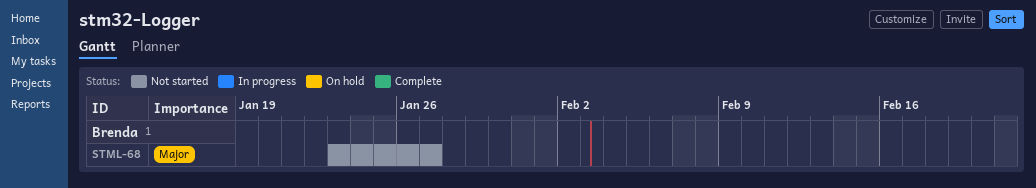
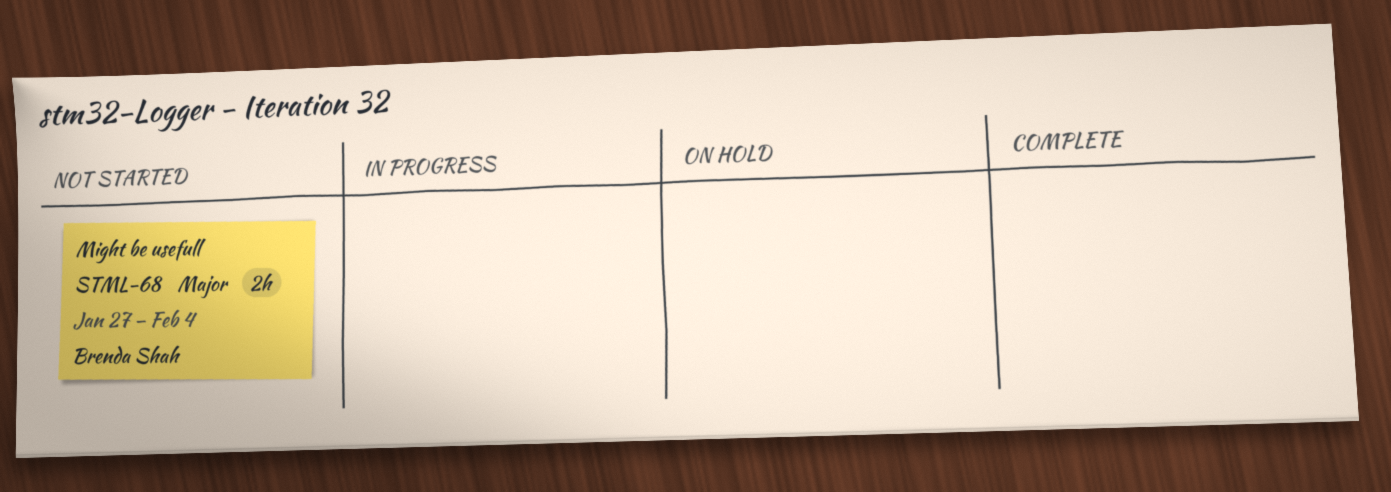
STML-68, start: Jan 23 -> Jan 27
STML-68, due: Jan 27 -> Feb 4

